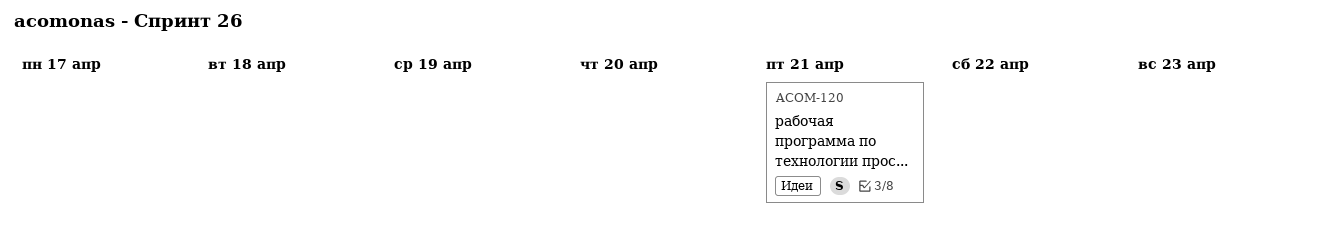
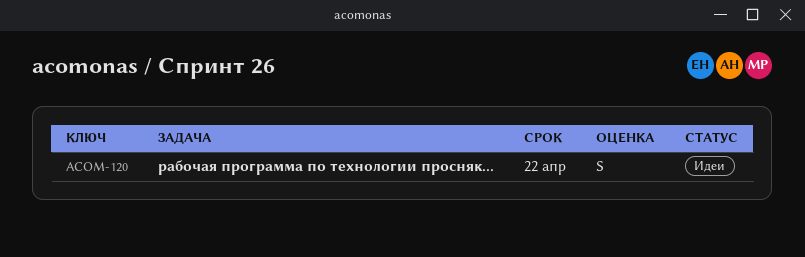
ACOM-120, due: Apr 21 -> Apr 22

